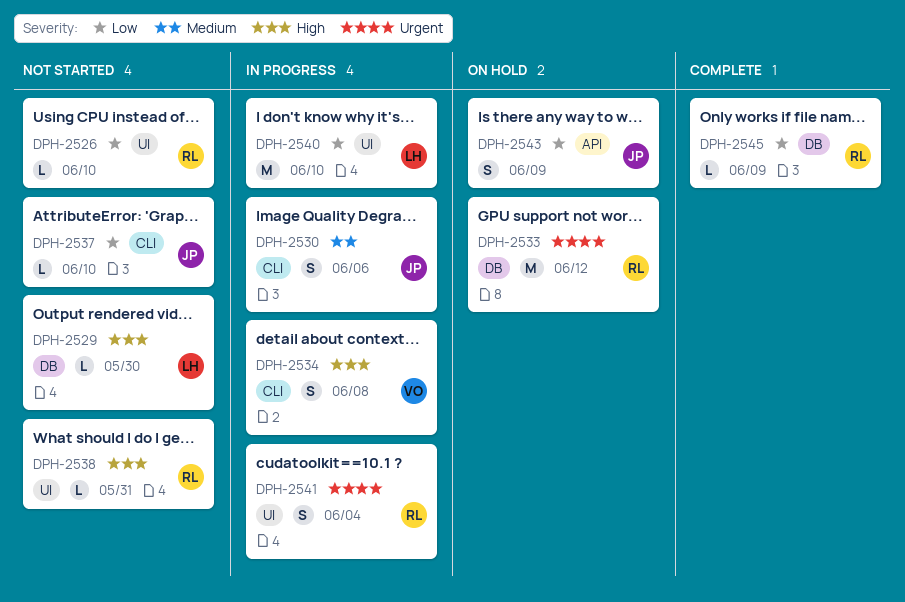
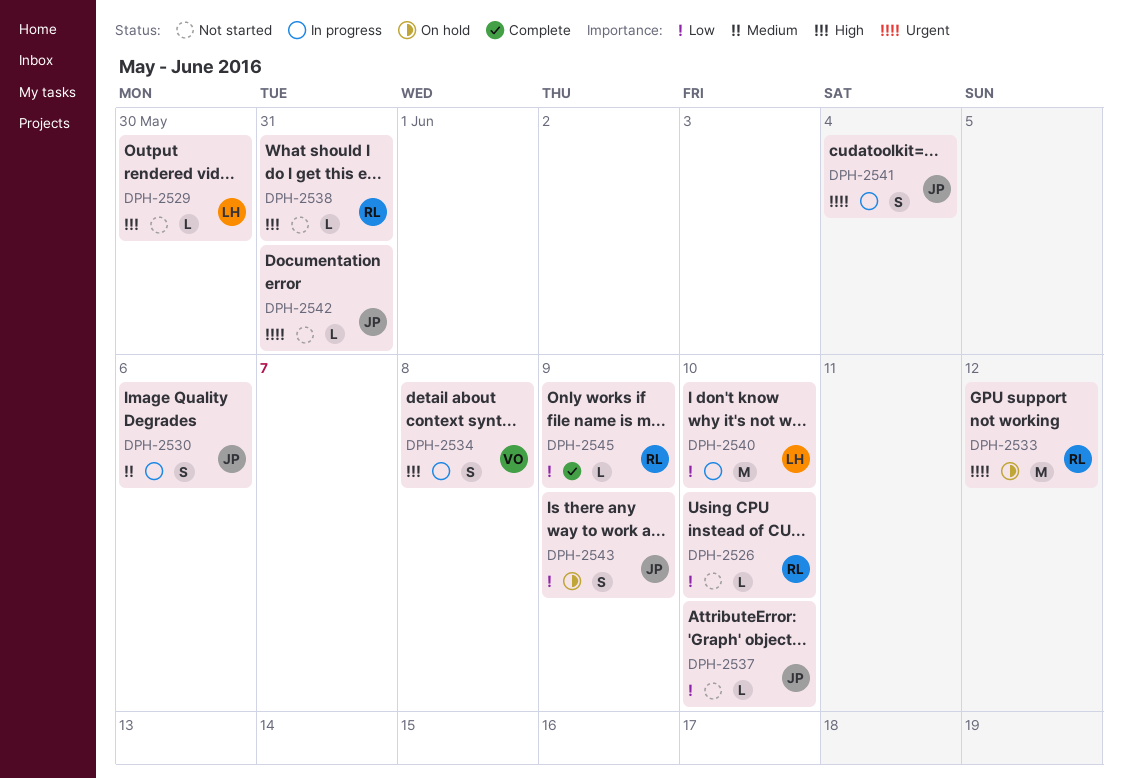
DPH-2541, owner: RL -> JP
DPH-2542: none -> present

